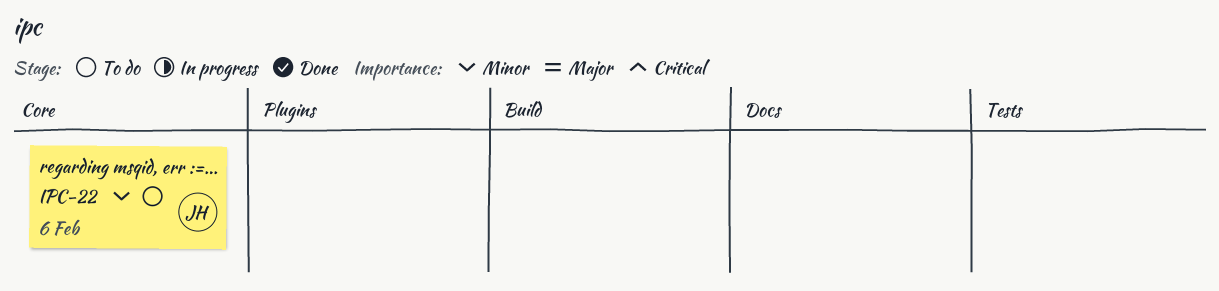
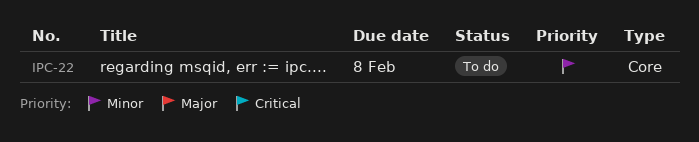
IPC-22, due: Feb 6 -> Feb 8

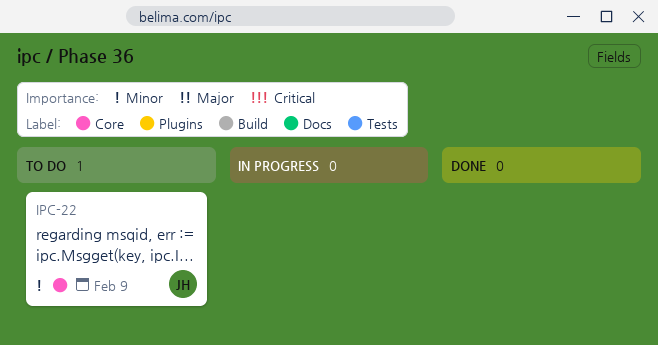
IPC-22, due: Feb 8 -> Feb 9

